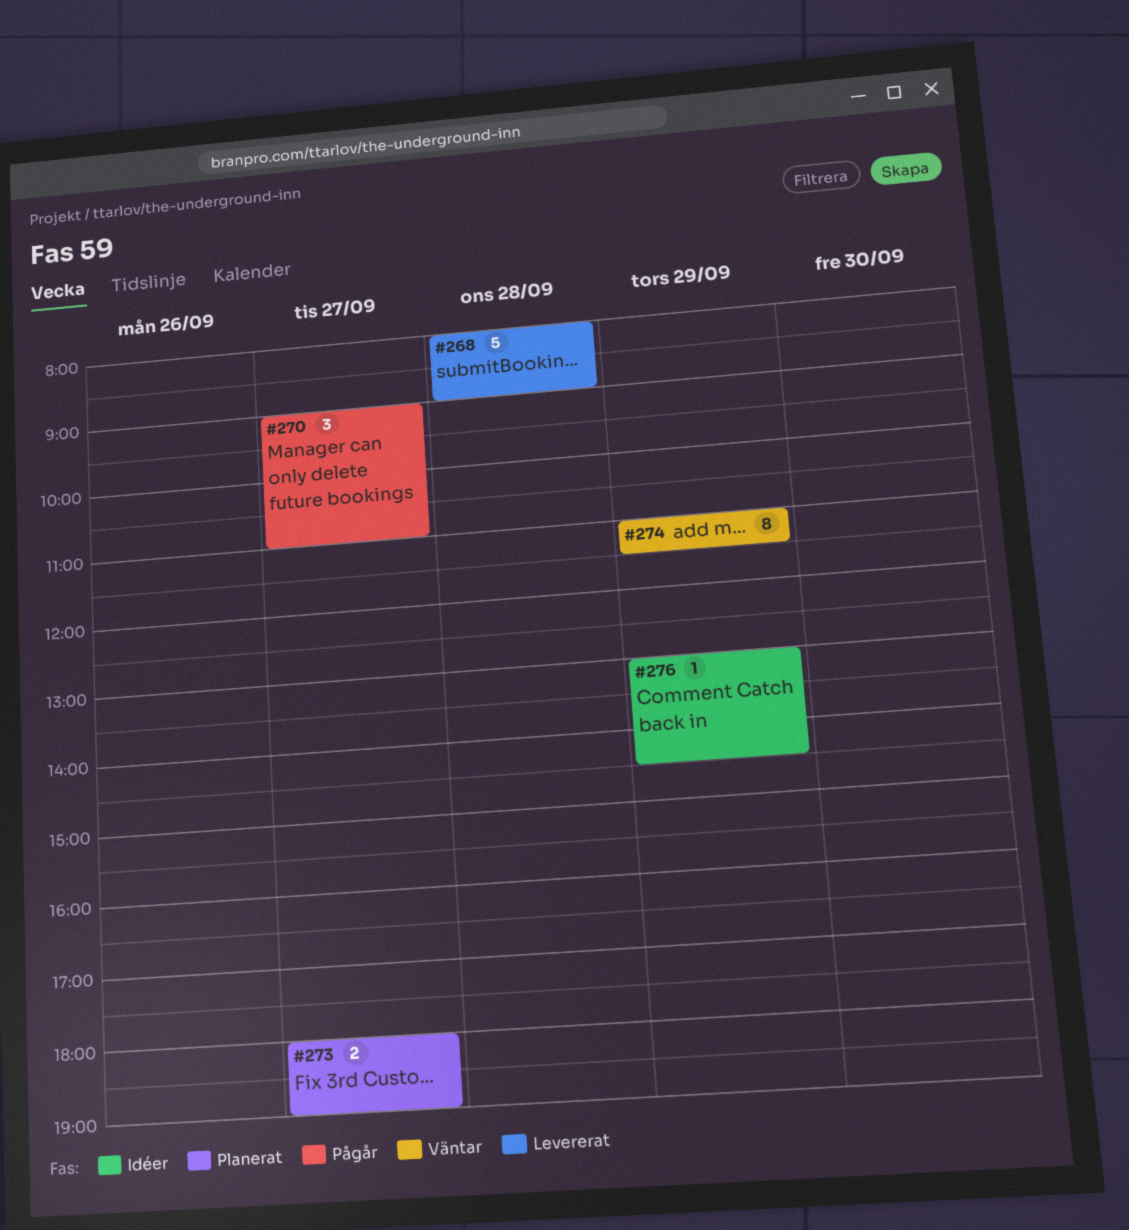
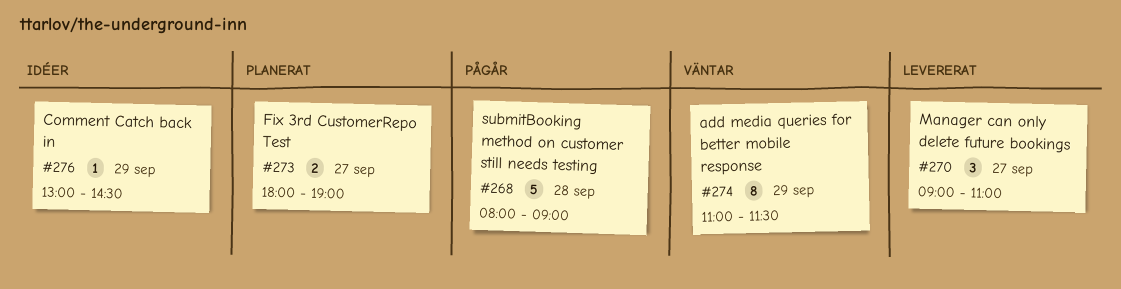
#268, status: Levererat -> Pågår
#270, status: Pågår -> Levererat

